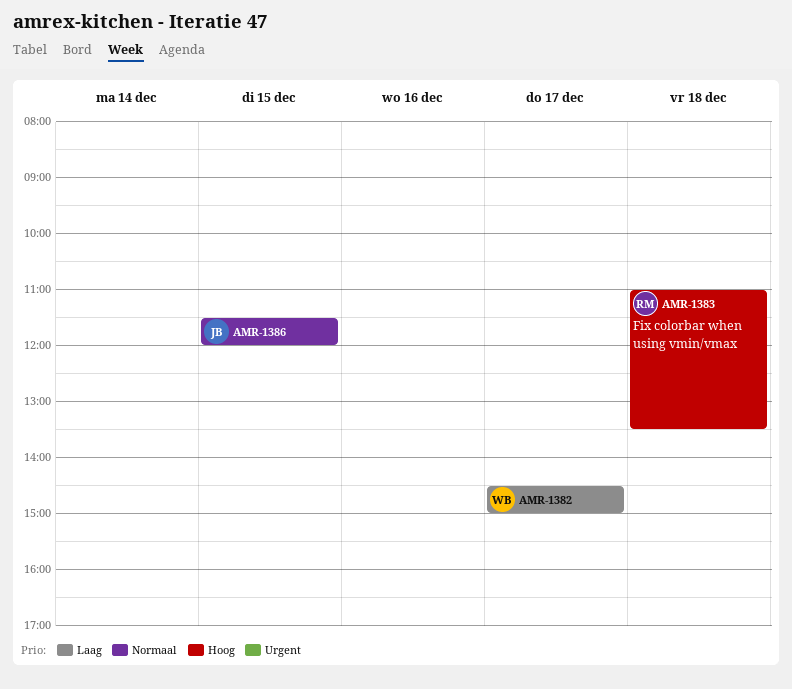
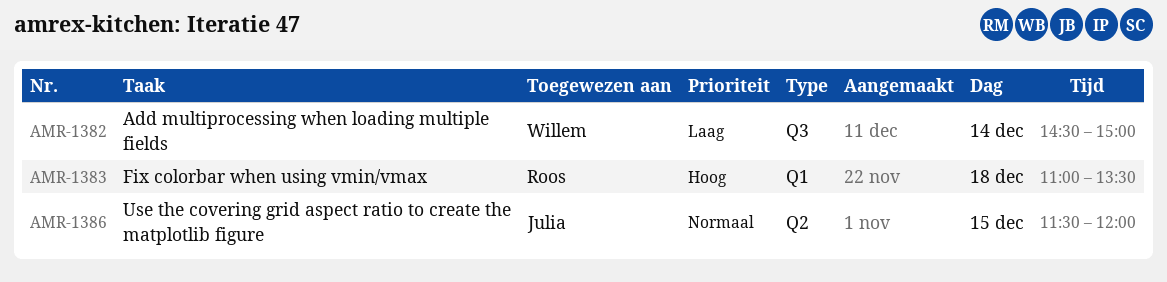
AMR-1382, day: Dec 17 -> Dec 14

